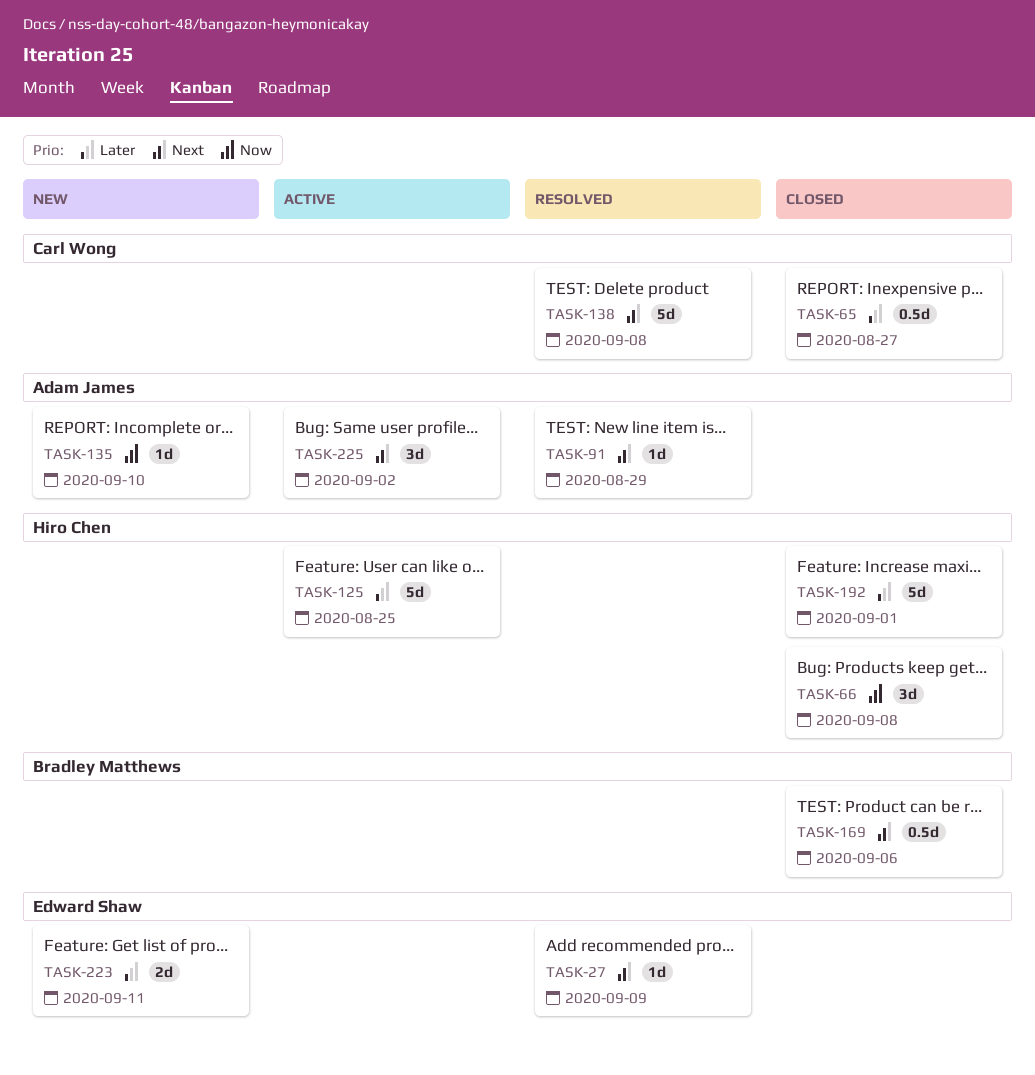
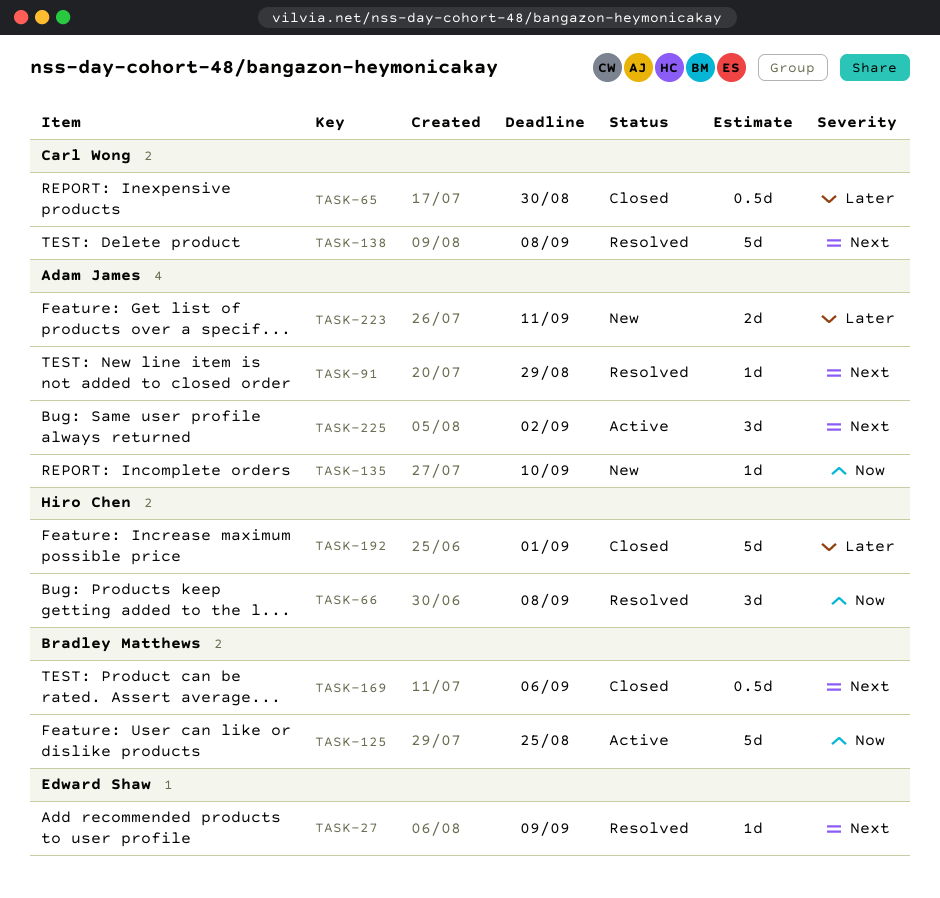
TASK-65, due: Aug 27 -> Aug 30
TASK-66, status: Closed -> Resolved
TASK-125, owner: Hiro Chen -> Bradley Matthews
TASK-125, priority: Later -> Now
TASK-223, owner: Edward Shaw -> Adam James

